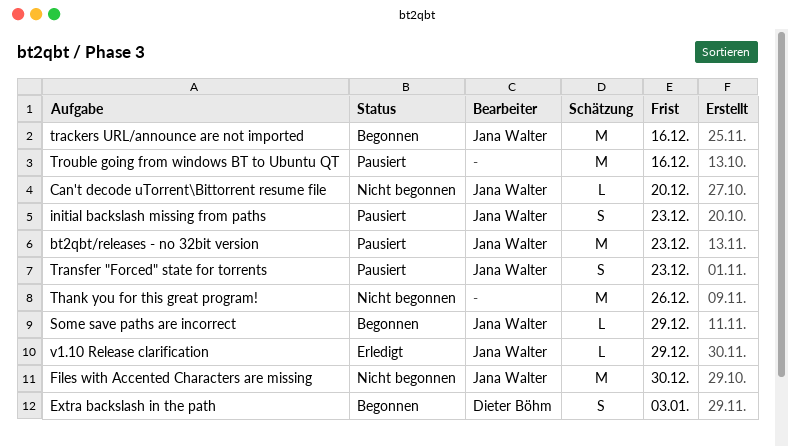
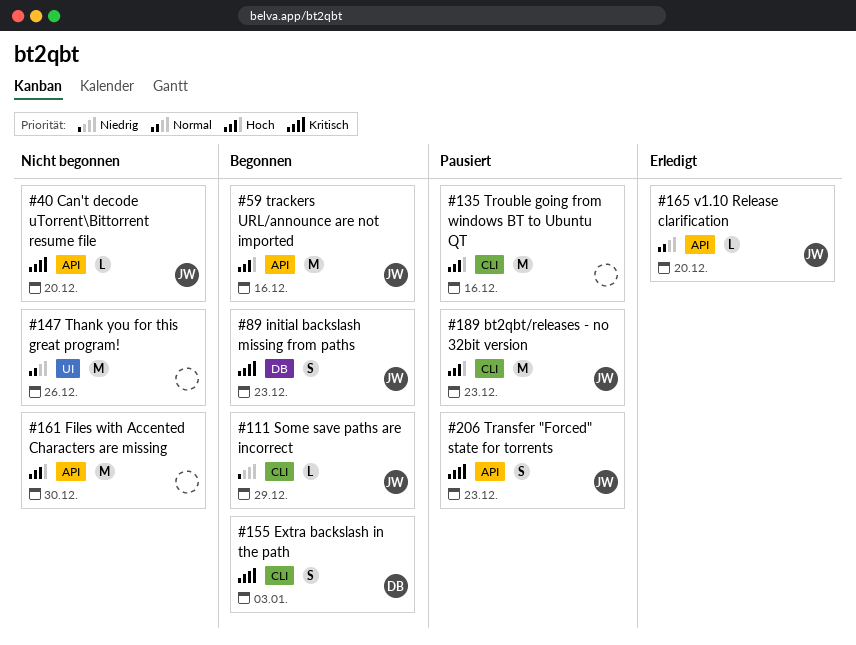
Files with Accented Characters are missing, owner: Jana Walter -> none
initial backslash missing from paths, status: Pausiert -> Begonnen
v1.10 Release clarification, due: Dec 29 -> Dec 20

